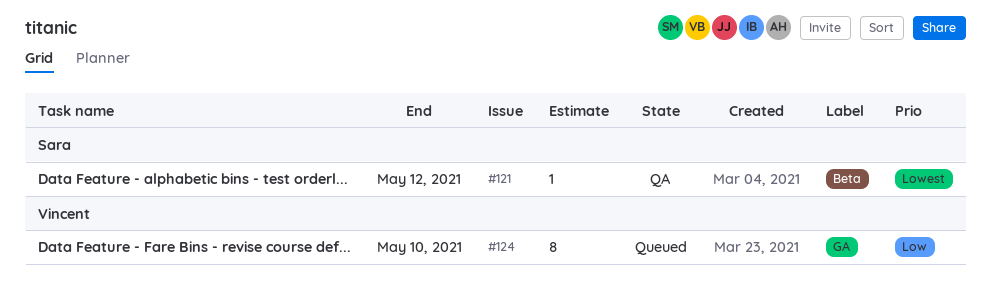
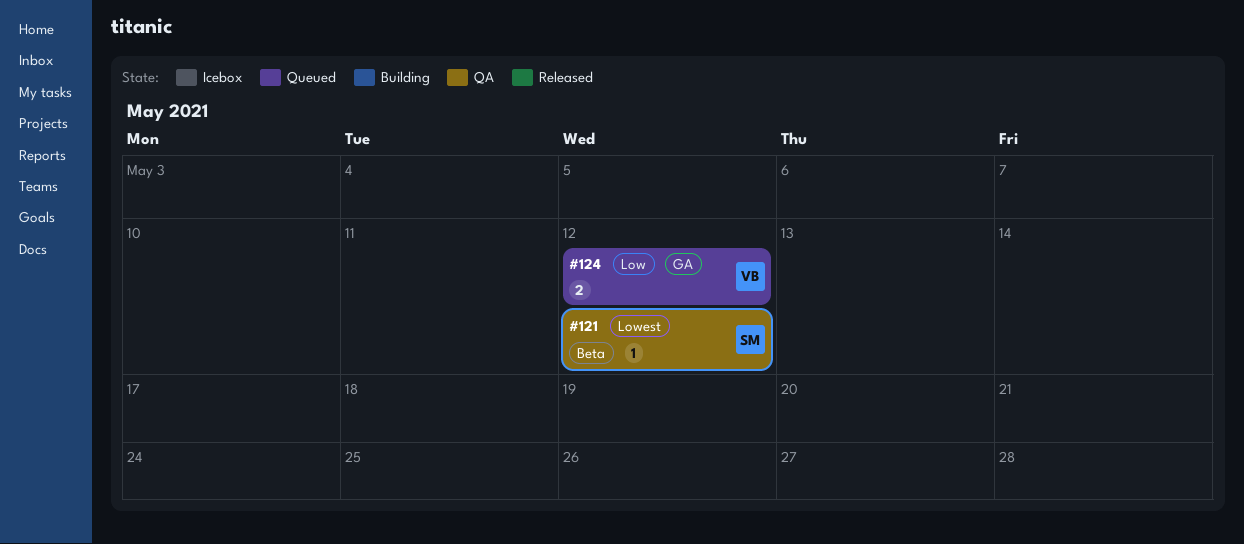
#124, estimate: 8 -> 2
#124, due: May 10 -> May 12

